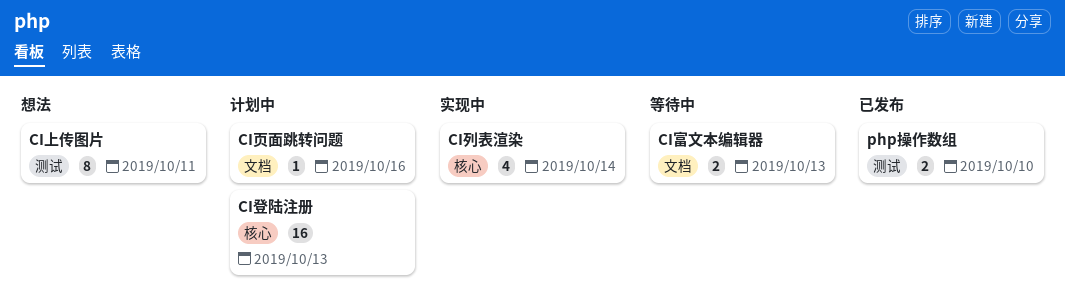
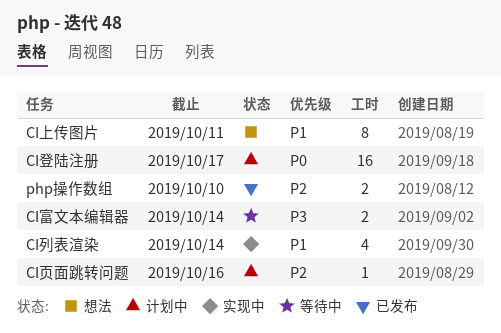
CI富文本编辑器, due: Oct 13 -> Oct 14
CI登陆注册, due: Oct 13 -> Oct 17

